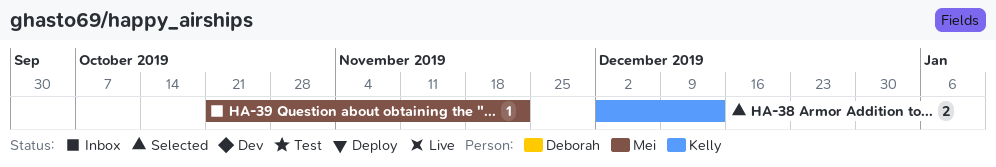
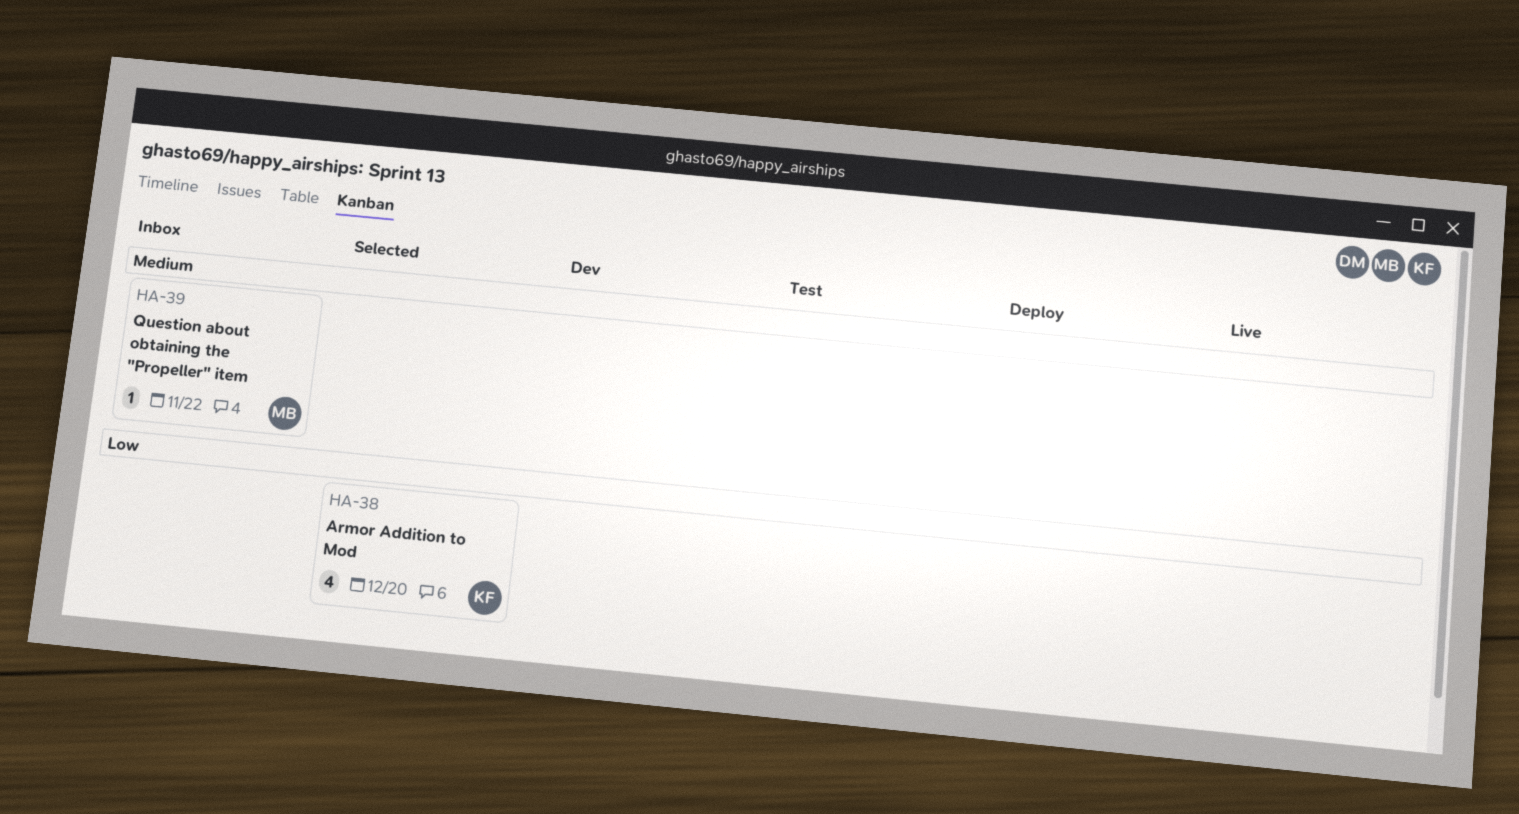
HA-38, estimate: 2 -> 4
HA-38, due: Dec 13 -> Dec 20

